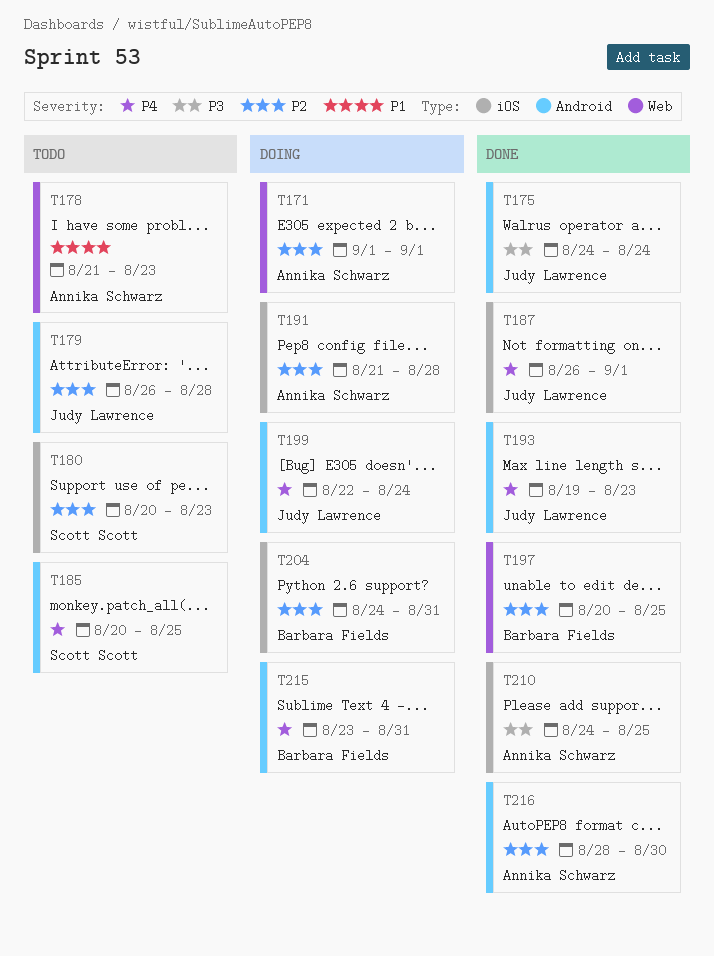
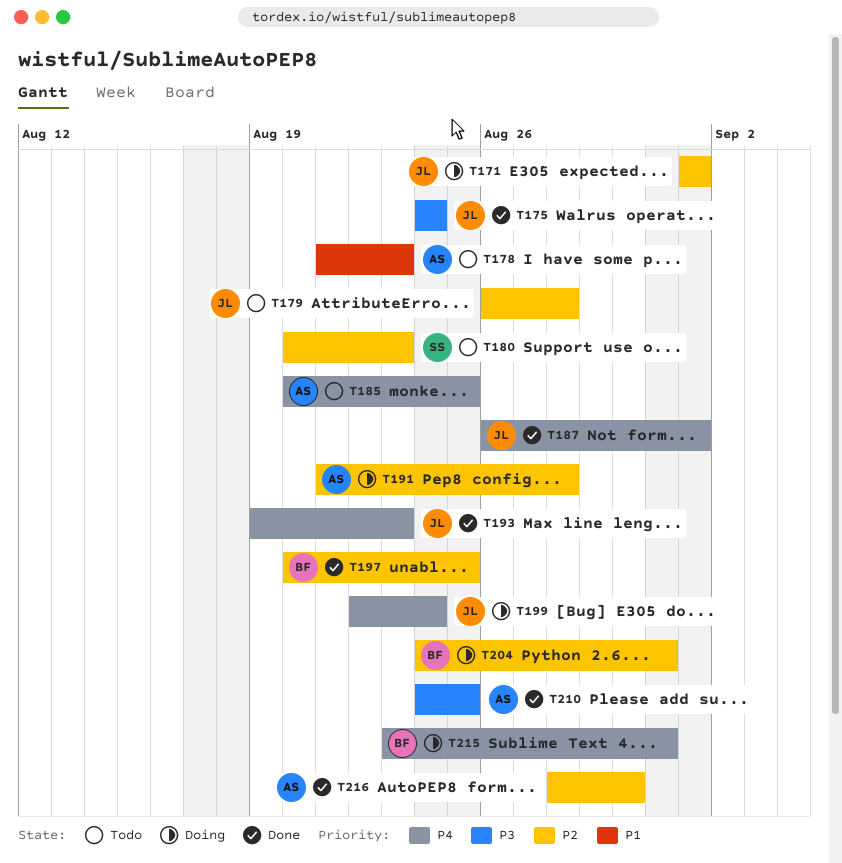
T171, owner: Annika Schwarz -> Judy Lawrence
T185, owner: Scott Scott -> Annika Schwarz

